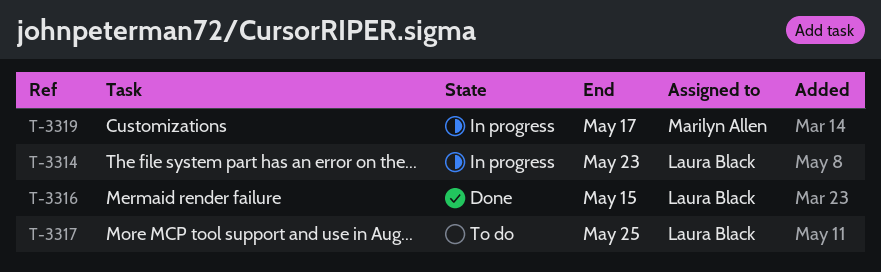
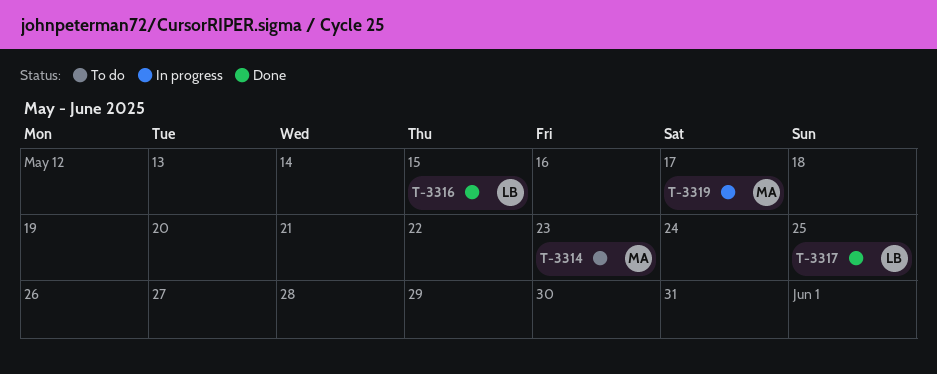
T-3314, status: In progress -> To do
T-3314, owner: Laura Black -> Marilyn Allen
T-3317, status: To do -> Done

